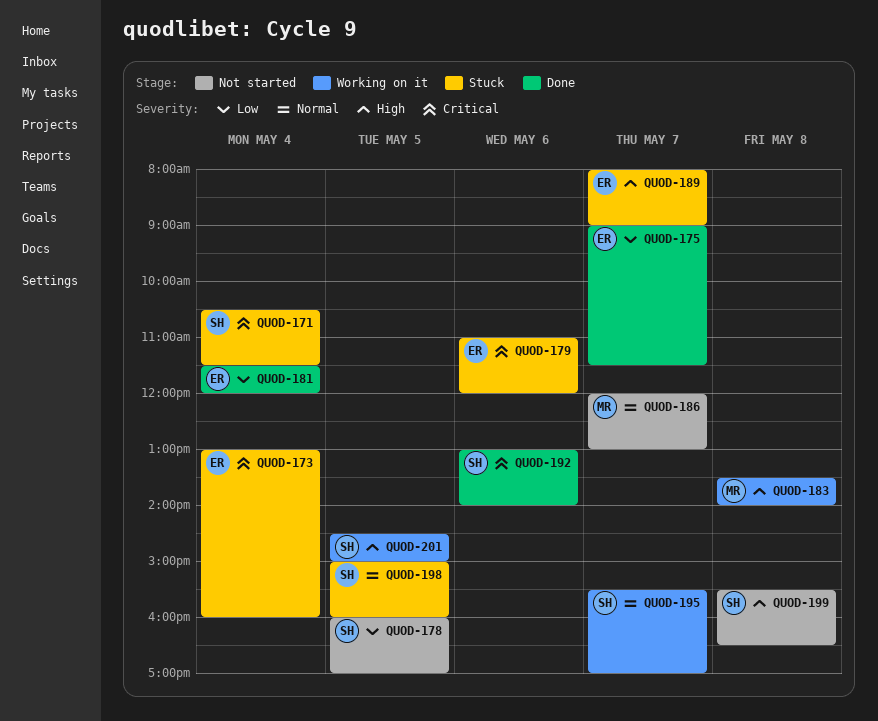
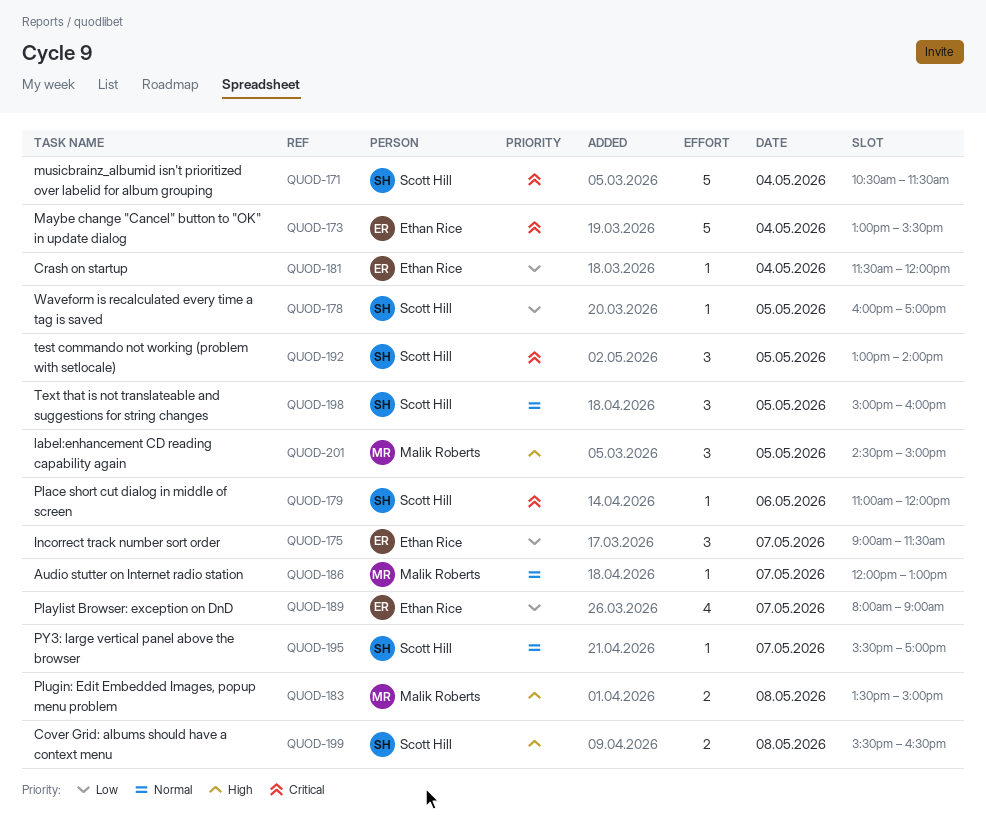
QUOD-173, ends: 16:00 -> 15:30
QUOD-179, owner: Ethan Rice -> Scott Hill
QUOD-183, ends: 14:00 -> 15:00
QUOD-189, priority: High -> Low
QUOD-192, day: May 6 -> May 5
QUOD-201, owner: Scott Hill -> Malik Roberts

